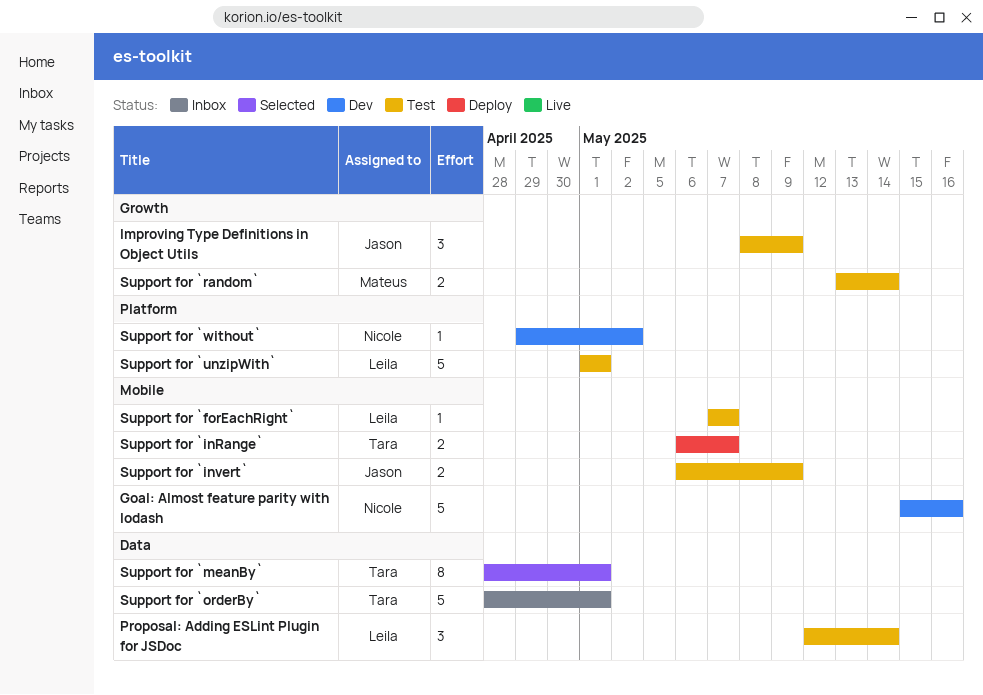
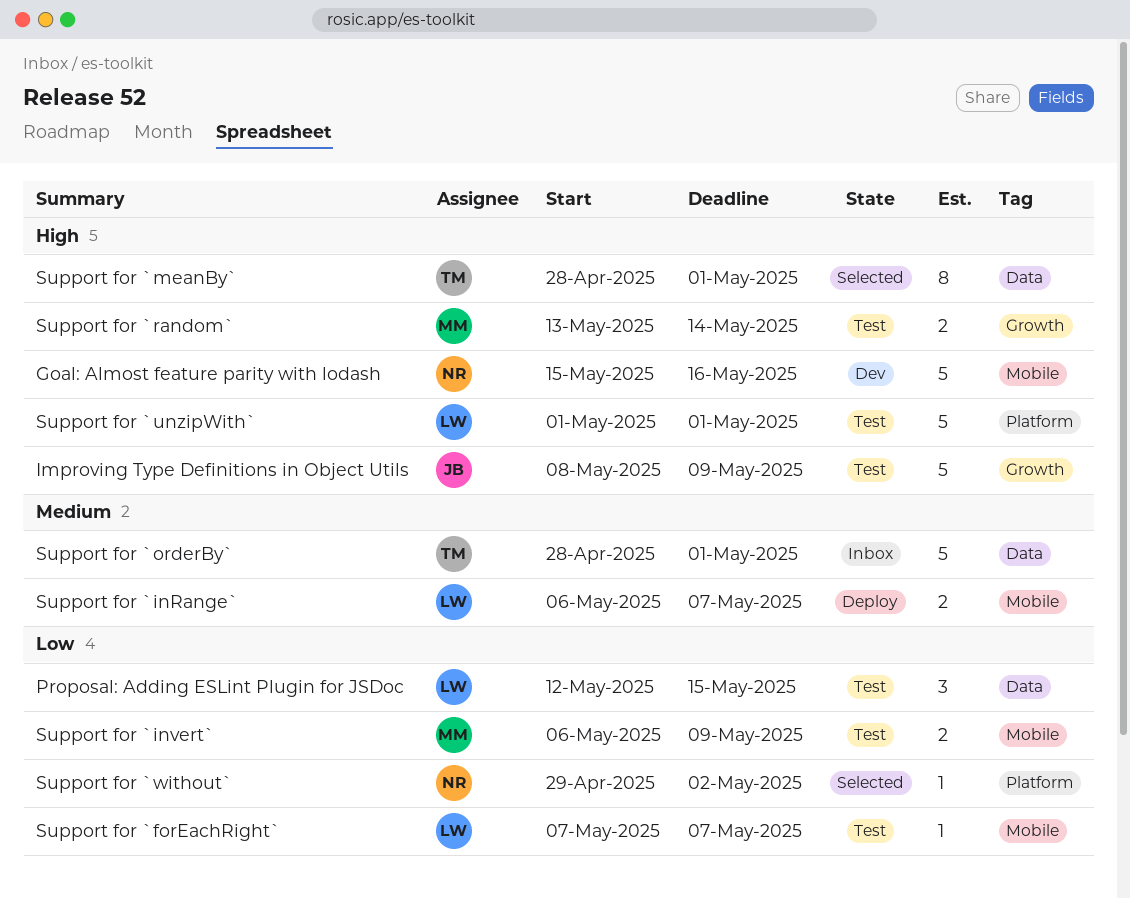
Improving Type Definitions in Object Utils, estimate: 3 -> 5
Proposal: Adding ESLint Plugin for JSDoc, due: May 14 -> May 15
Support for `inRange`, owner: Tara -> Leila
Support for `invert`, owner: Jason -> Mateus
Support for `without`, status: Dev -> Selected

